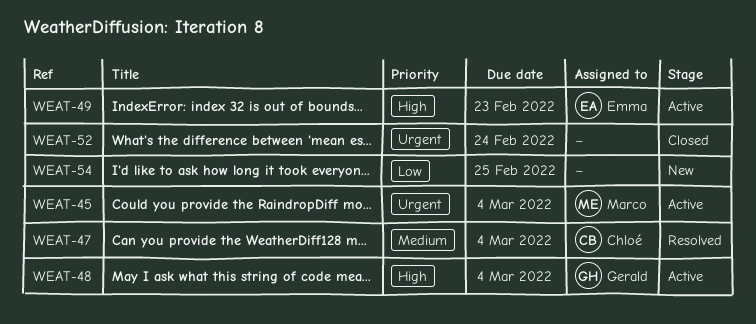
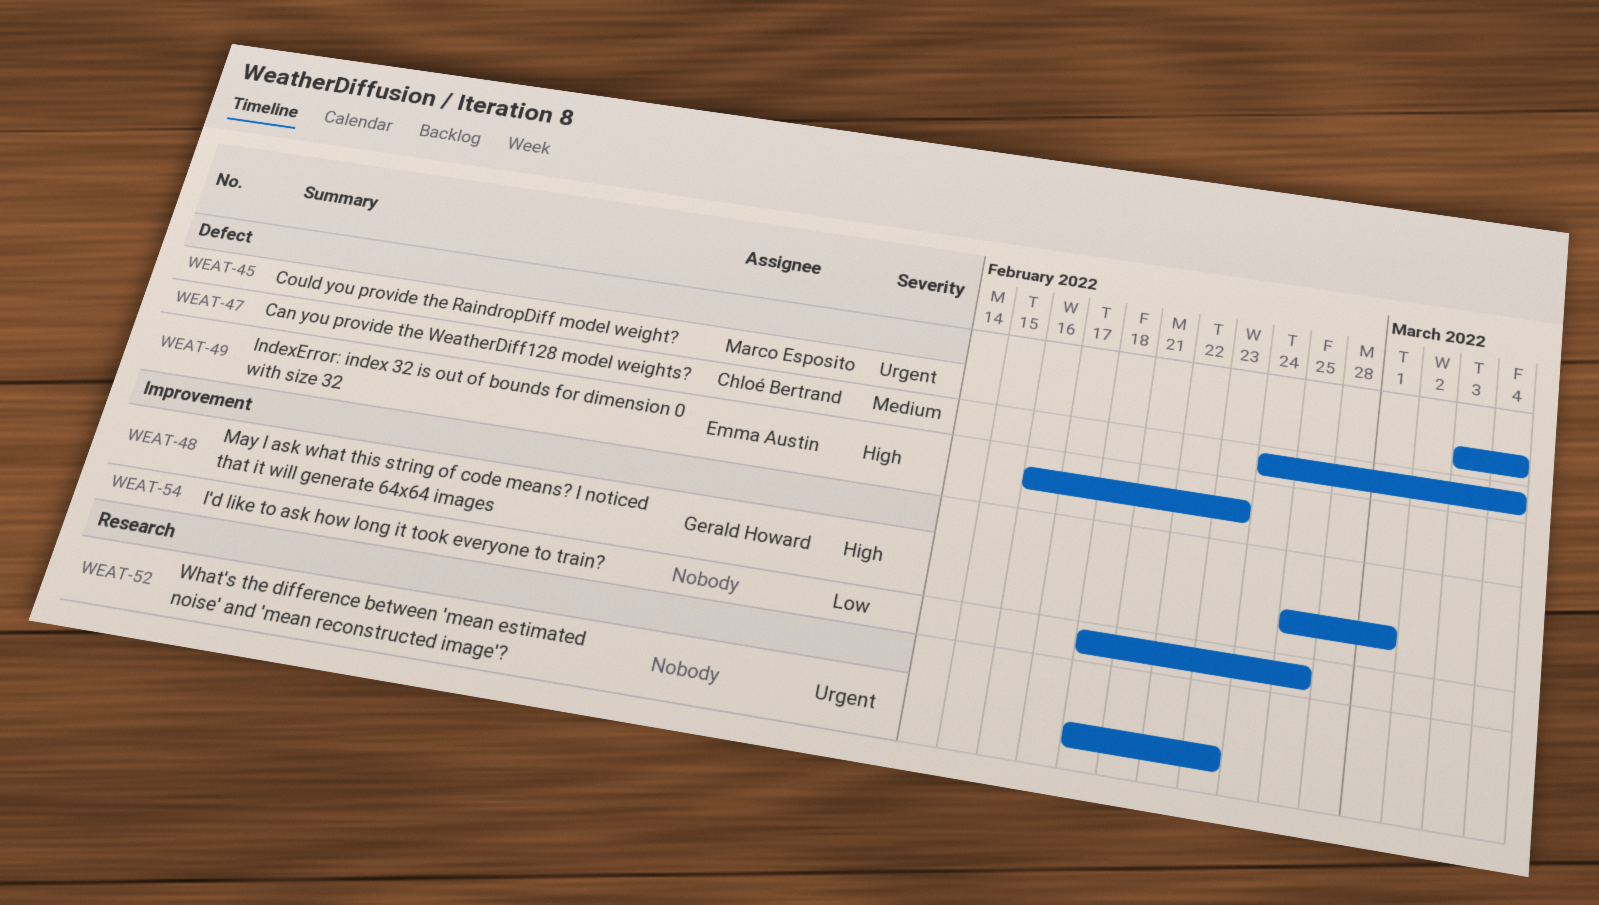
WEAT-48, due: Mar 4 -> Mar 1
WEAT-52, due: Feb 24 -> Feb 23

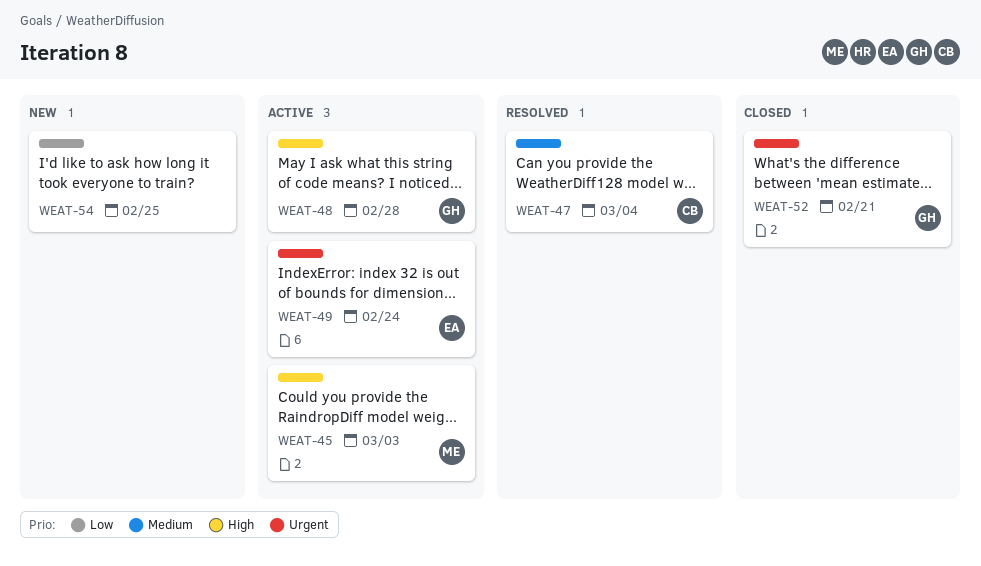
WEAT-45, priority: Urgent -> High
WEAT-45, due: Mar 4 -> Mar 3
WEAT-48, due: Mar 1 -> Feb 28
WEAT-49, priority: High -> Urgent
WEAT-49, due: Feb 23 -> Feb 24
WEAT-52, owner: none -> Gerald Howard
WEAT-52, due: Feb 23 -> Feb 21

